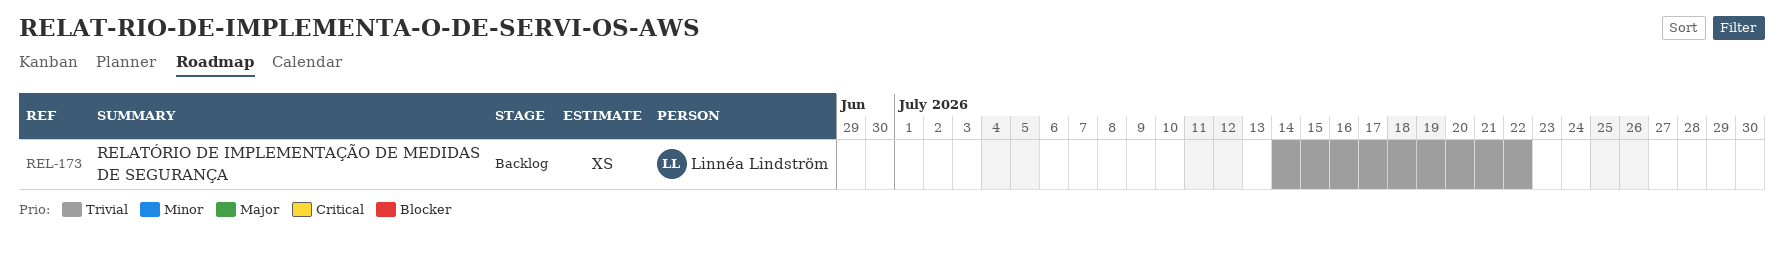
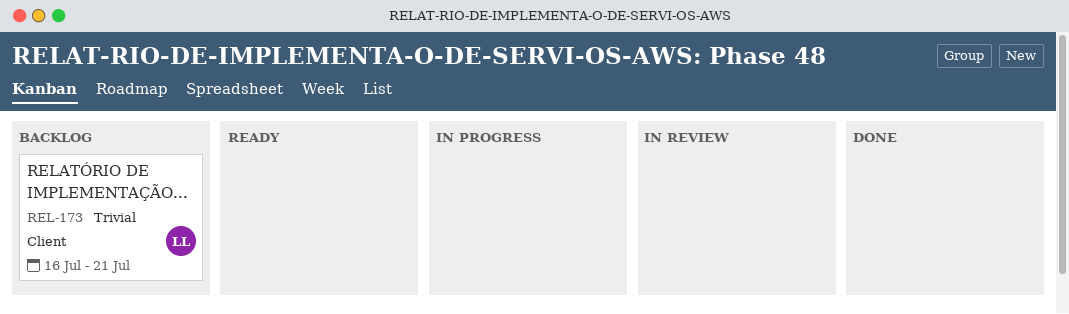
REL-173, start: Jul 14 -> Jul 16
REL-173, due: Jul 22 -> Jul 21

